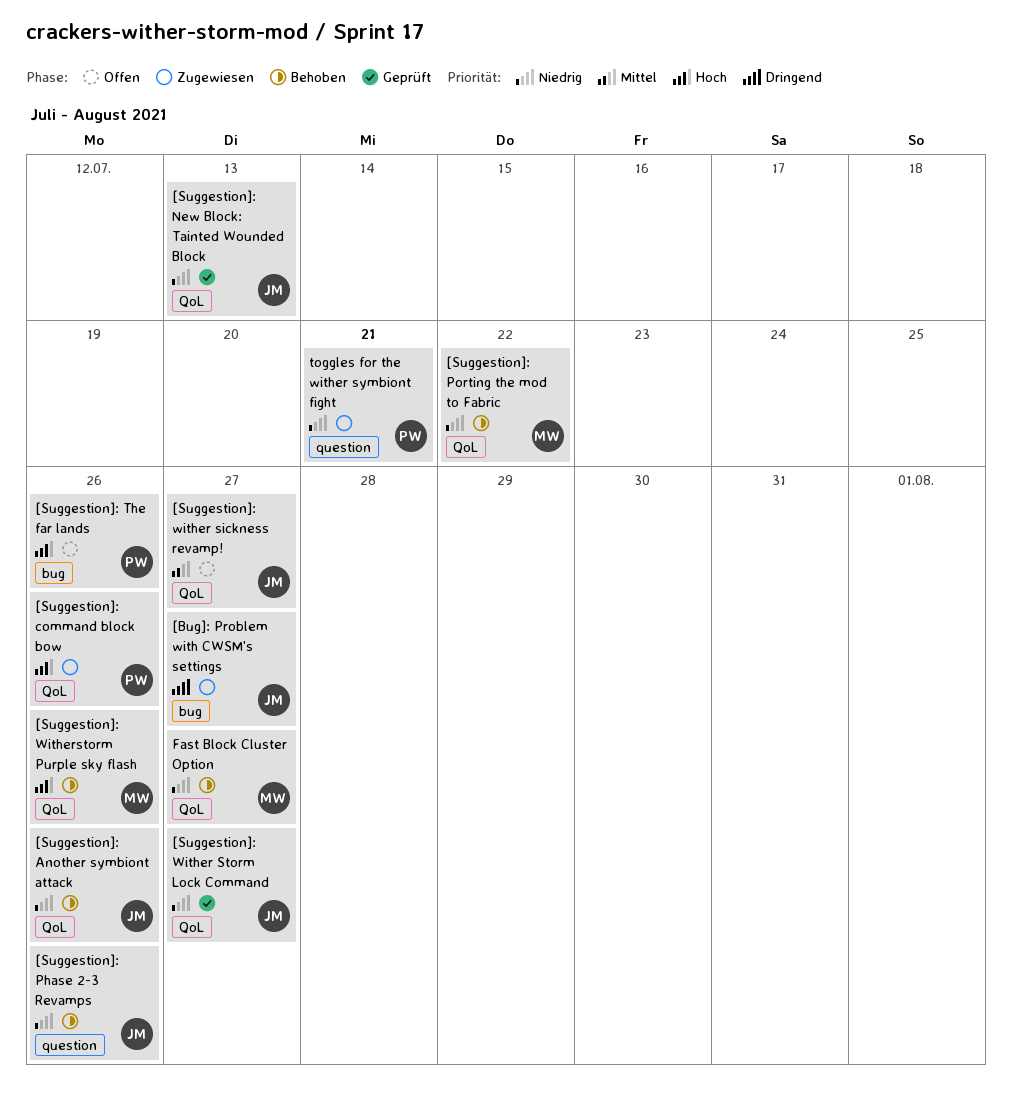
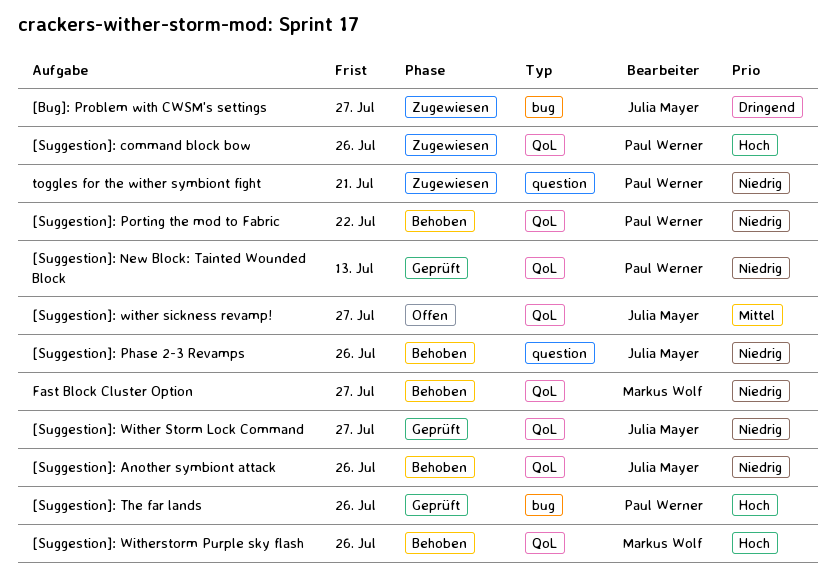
[Suggestion]: New Block: Tainted Wounded Block, owner: Julia Mayer -> Paul Werner
[Suggestion]: Porting the mod to Fabric, owner: Markus Wolf -> Paul Werner
[Suggestion]: The far lands, status: Offen -> Geprüft

